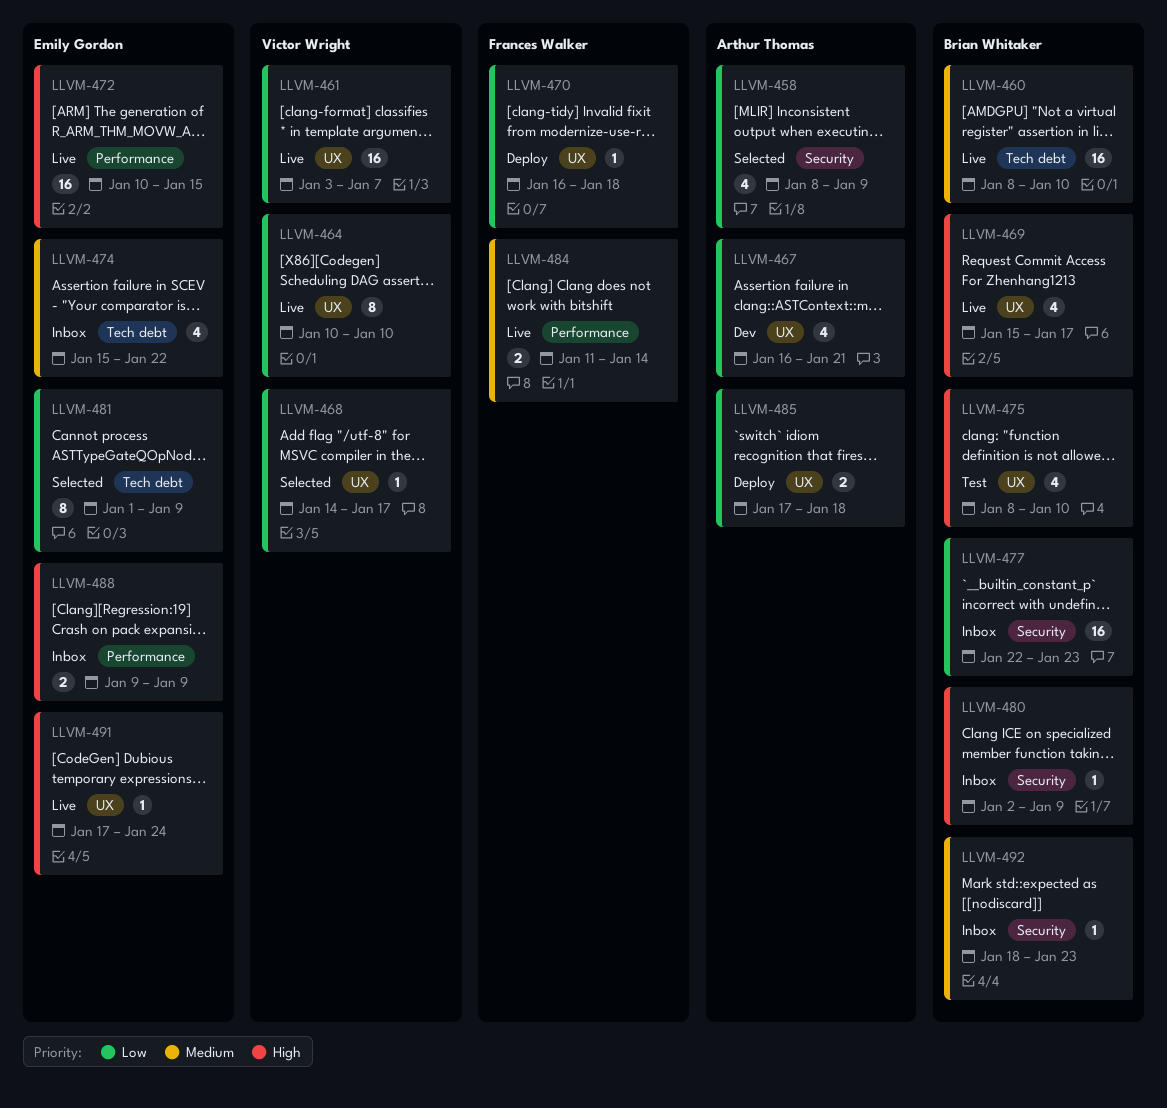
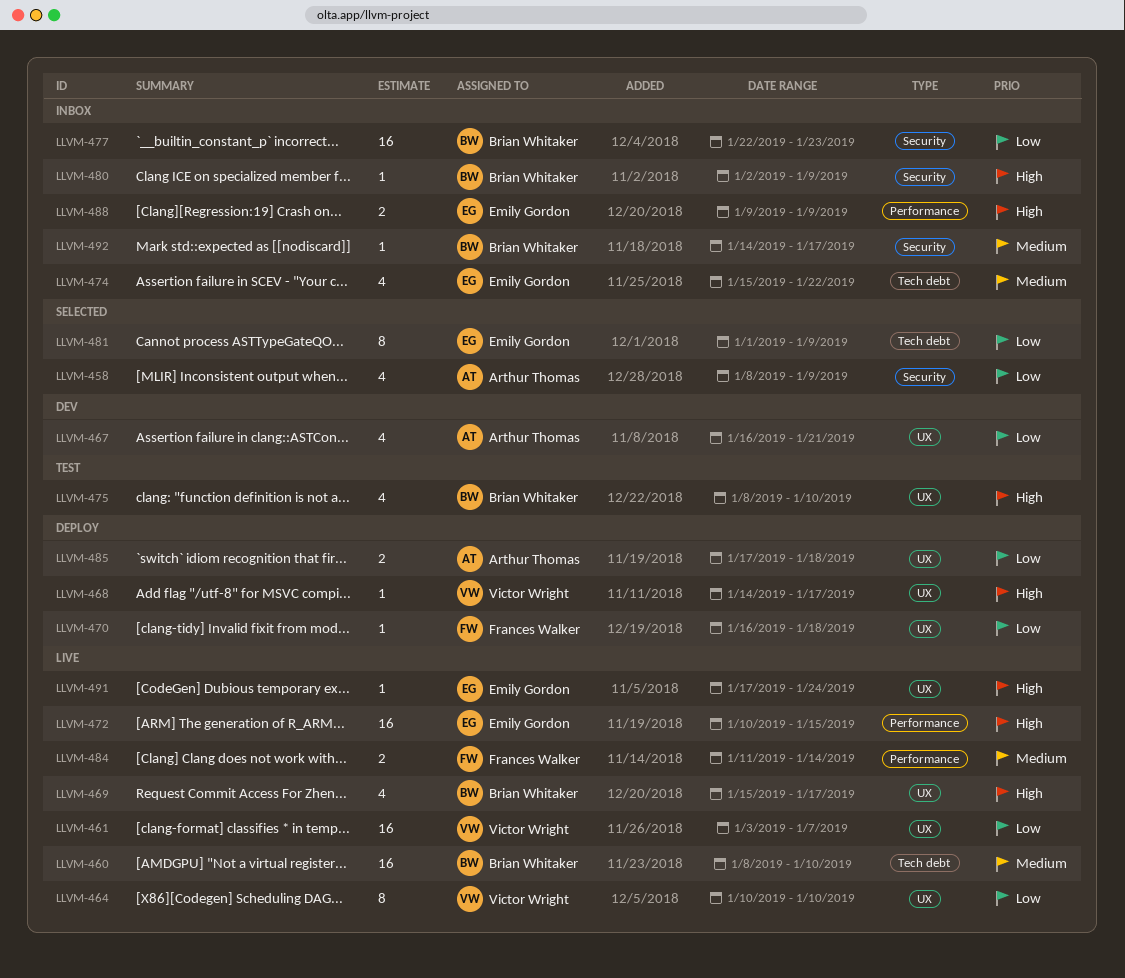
LLVM-468, status: Selected -> Deploy
LLVM-468, priority: Low -> High
LLVM-492, start: Jan 18 -> Jan 14
LLVM-492, due: Jan 23 -> Jan 17

